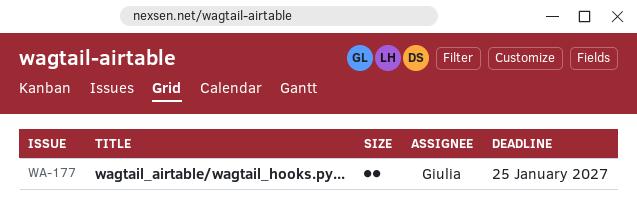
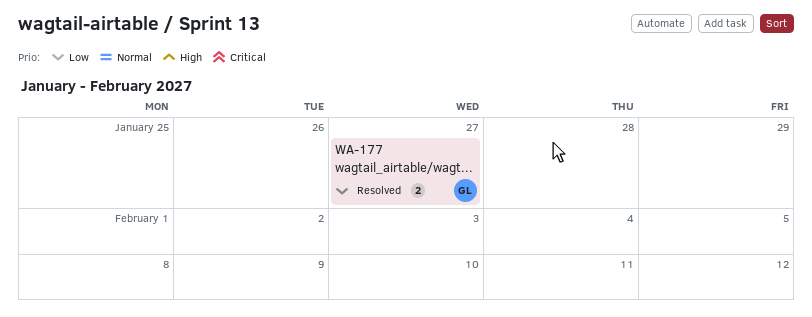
WA-177, due: Jan 25 -> Jan 27

